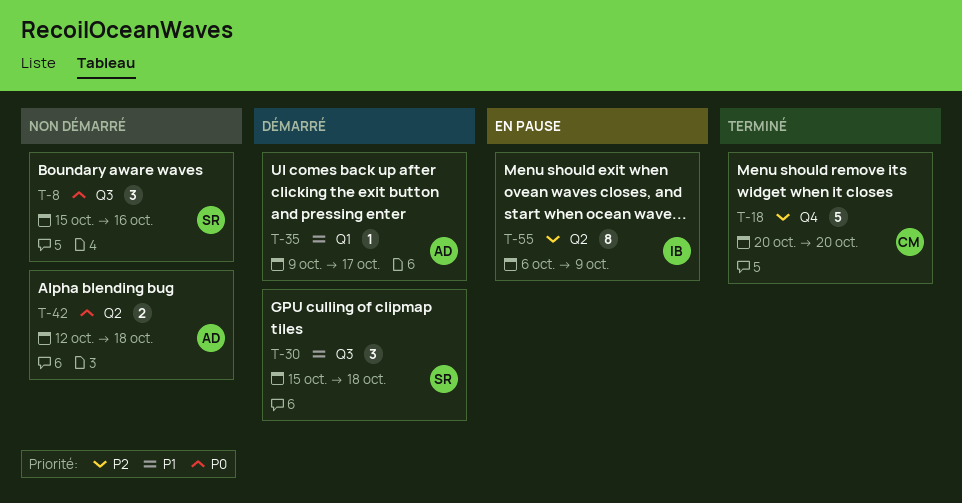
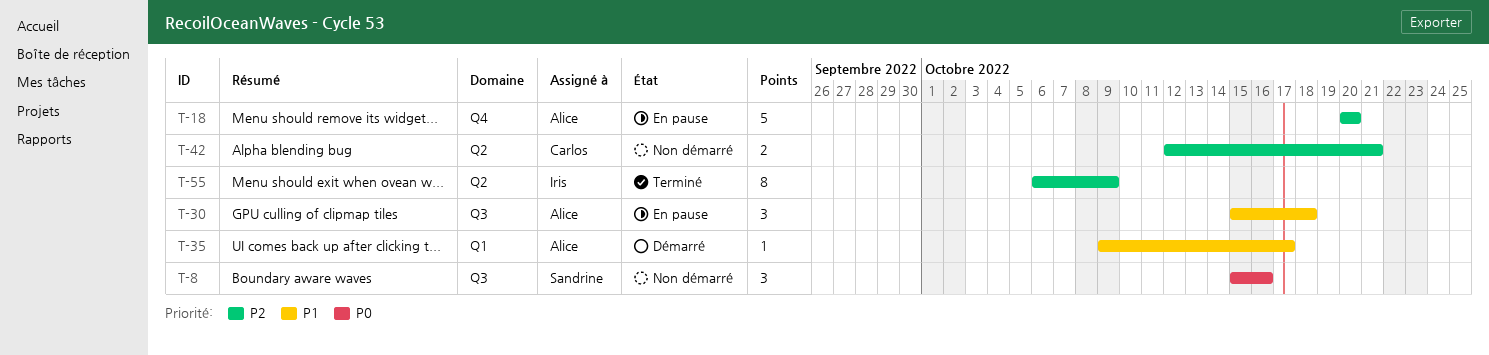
T-18, status: Terminé -> En pause
T-18, owner: Carlos -> Alice
T-30, status: Démarré -> En pause
T-30, owner: Sandrine -> Alice
T-42, owner: Alice -> Carlos
T-42, priority: P0 -> P2
T-42, due: Oct 18 -> Oct 21
T-55, status: En pause -> Terminé

